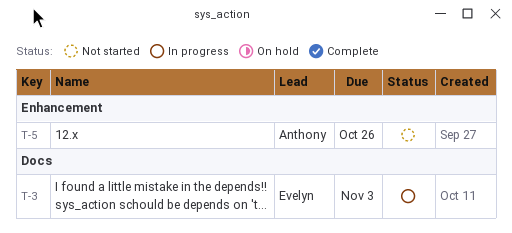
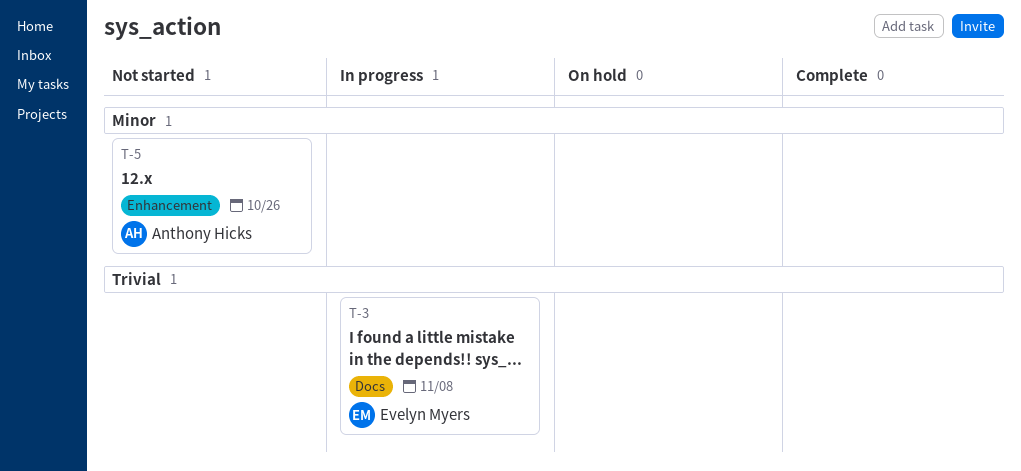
T-3, due: Nov 3 -> Nov 8

